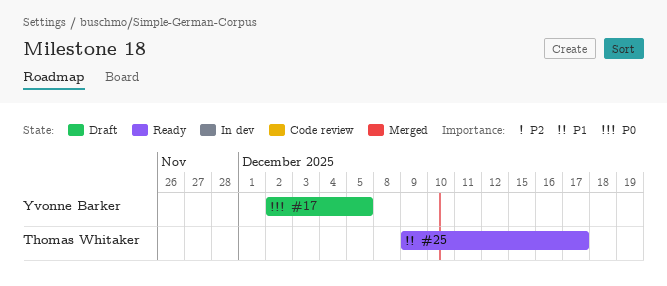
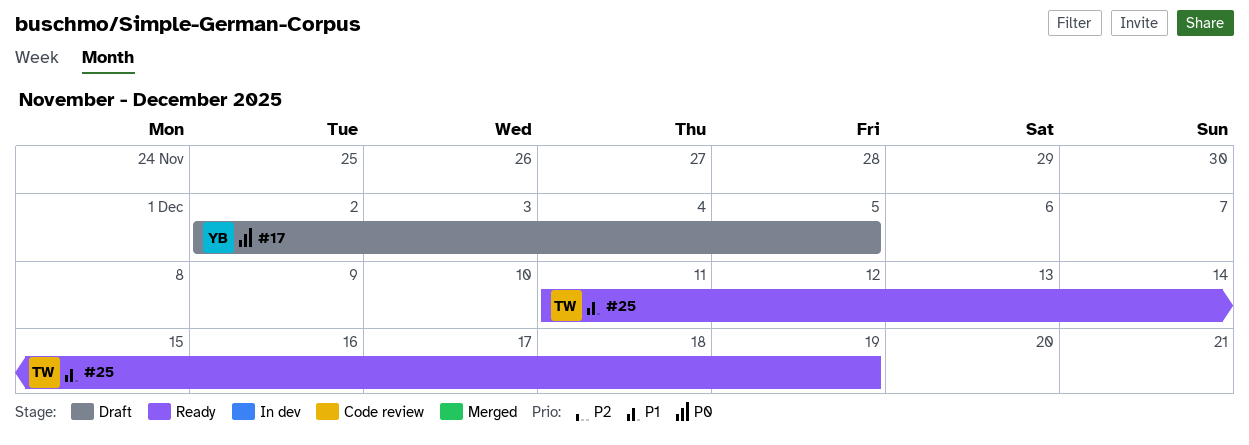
#25, start: Dec 9 -> Dec 11
#25, due: Dec 17 -> Dec 19

